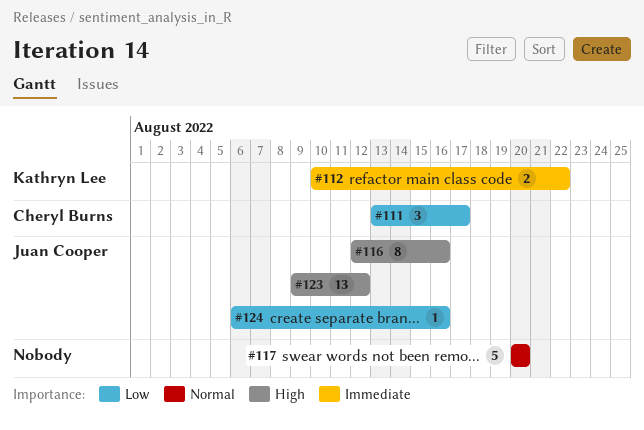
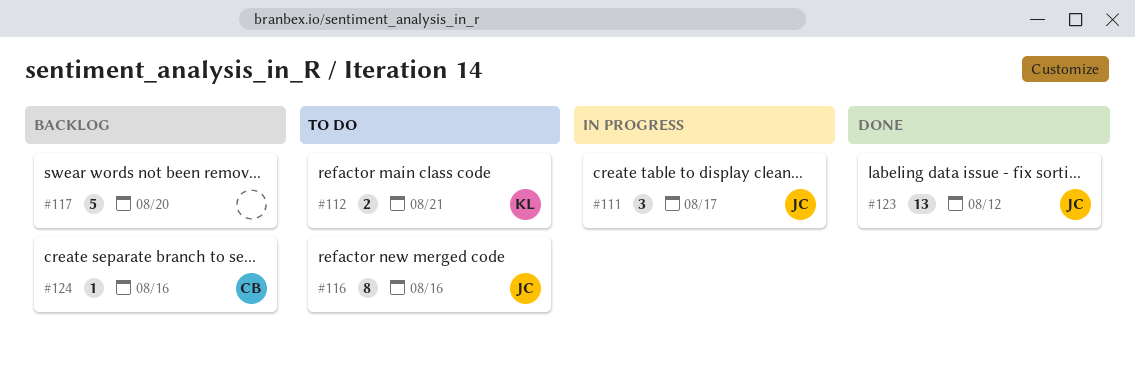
#111, owner: Cheryl Burns -> Juan Cooper
#112, due: Aug 22 -> Aug 21
#124, owner: Juan Cooper -> Cheryl Burns

